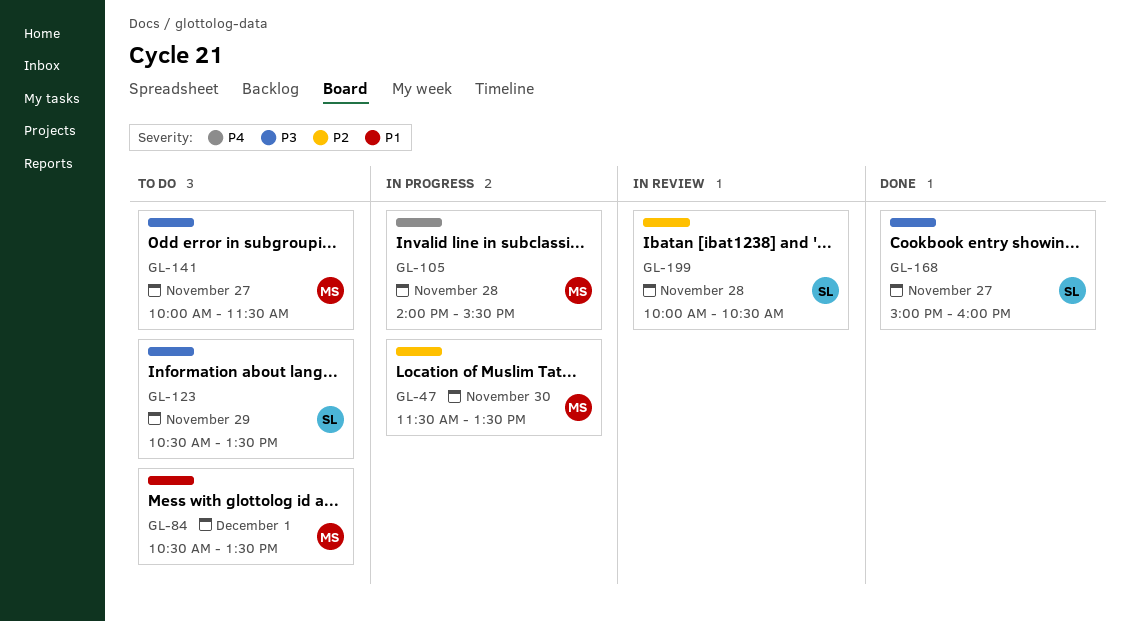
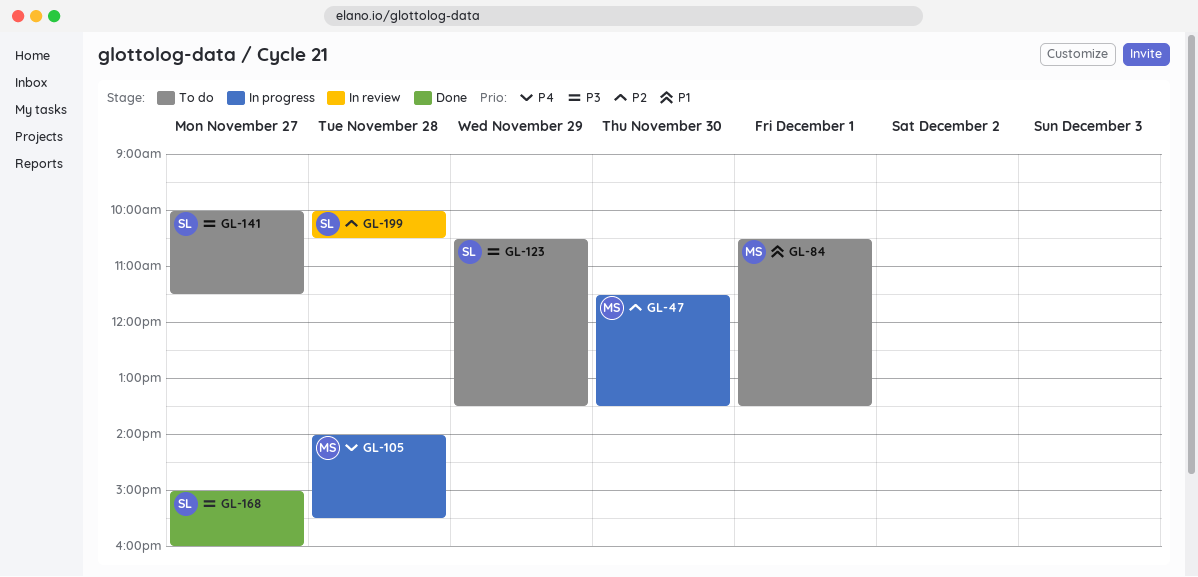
GL-141, owner: MS -> SL

